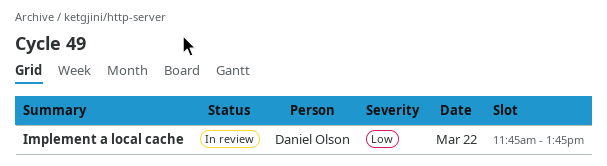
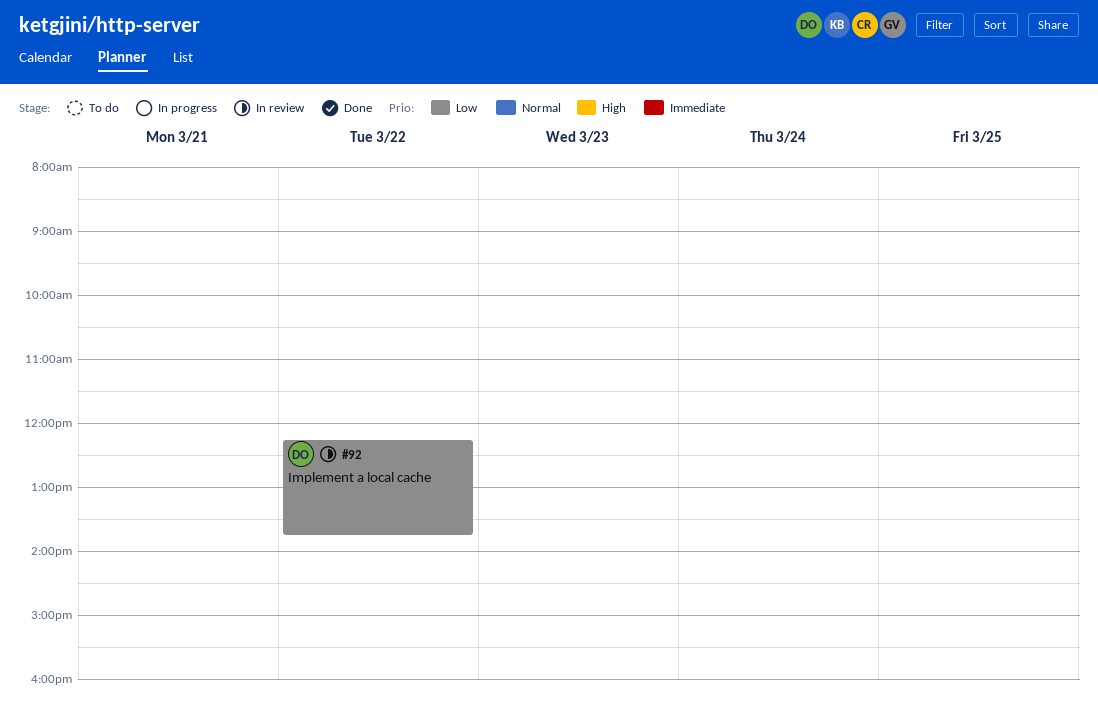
Implement a local cache, begins: 11:45 -> 12:15

